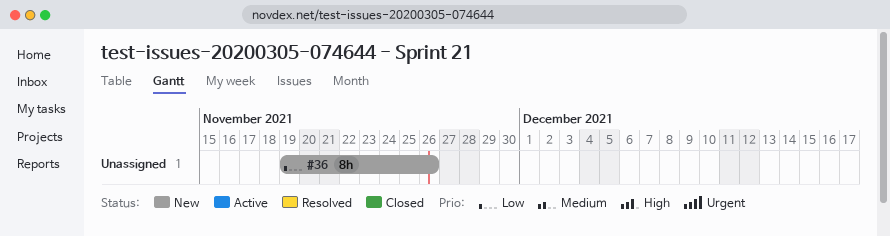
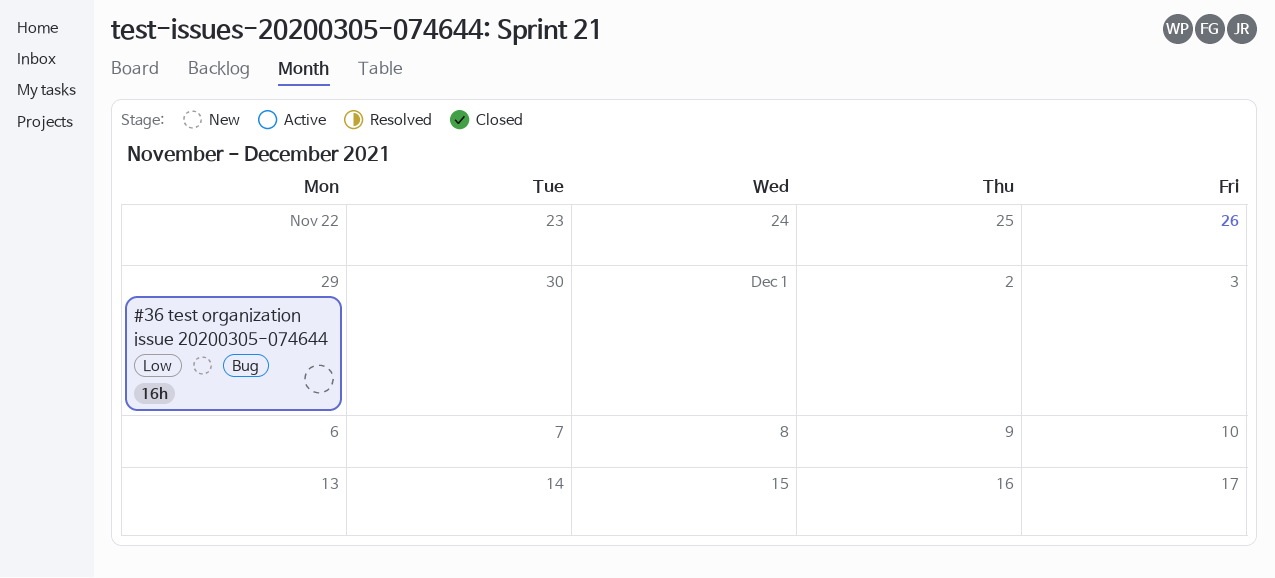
#36, estimate: 8h -> 16h
#36, due: Nov 26 -> Nov 29

